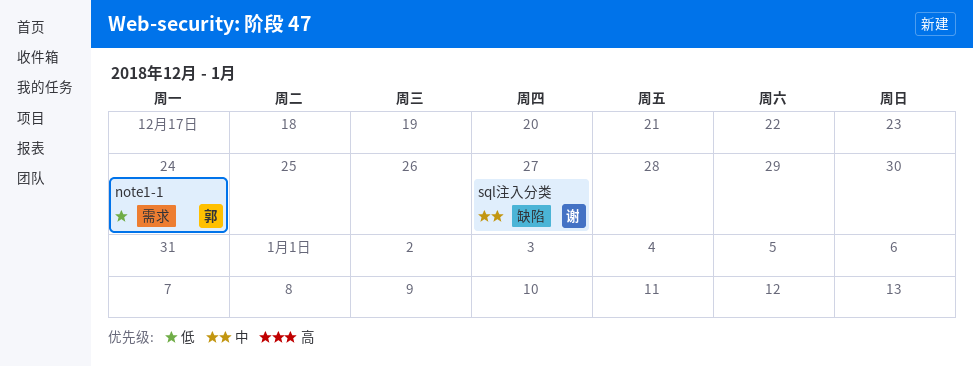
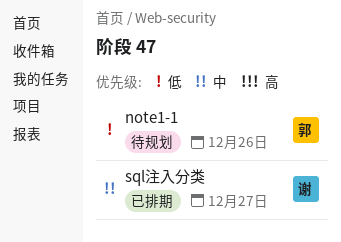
note1-1, due: Dec 24 -> Dec 26

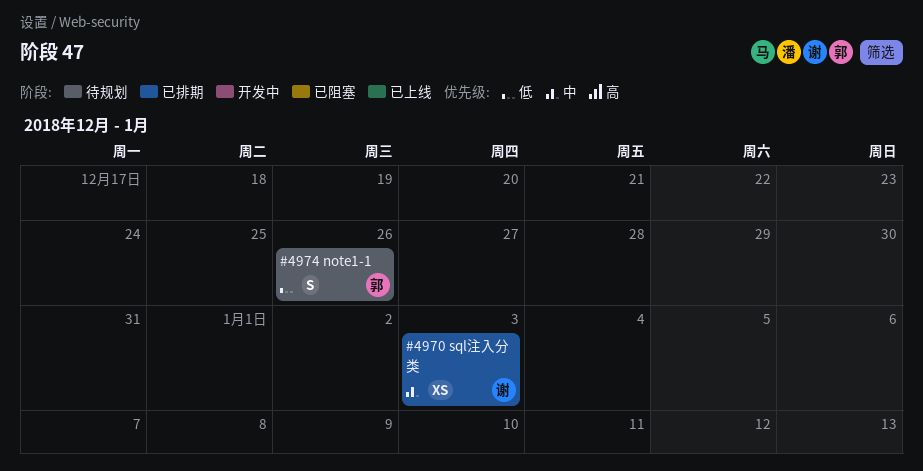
sql注入分类, due: Dec 27 -> Jan 3

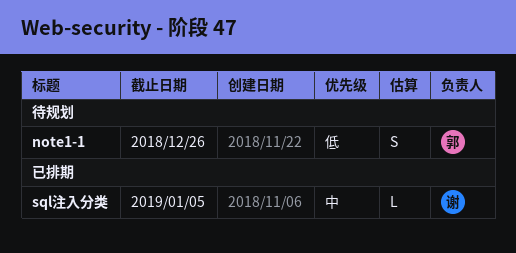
sql注入分类, estimate: XS -> L
sql注入分类, due: Jan 3 -> Jan 5

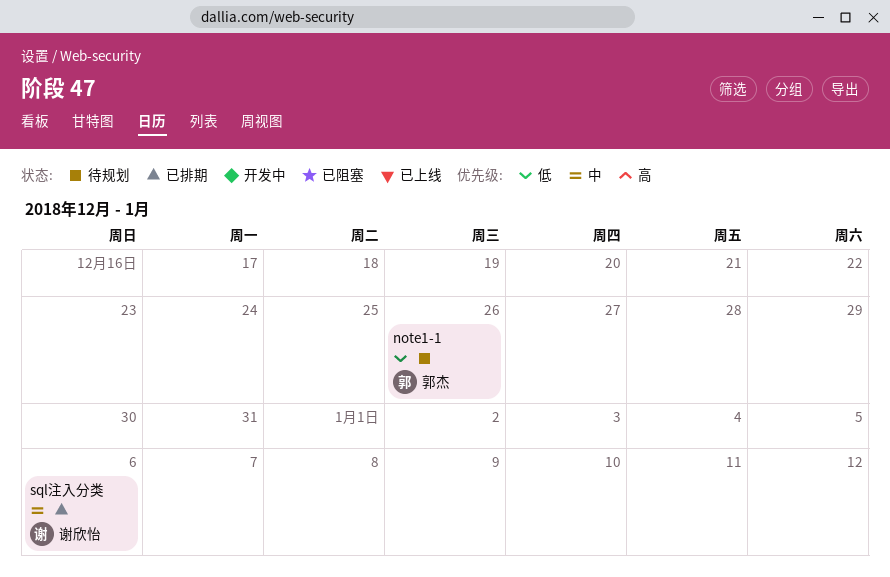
sql注入分类, due: Jan 5 -> Jan 6

